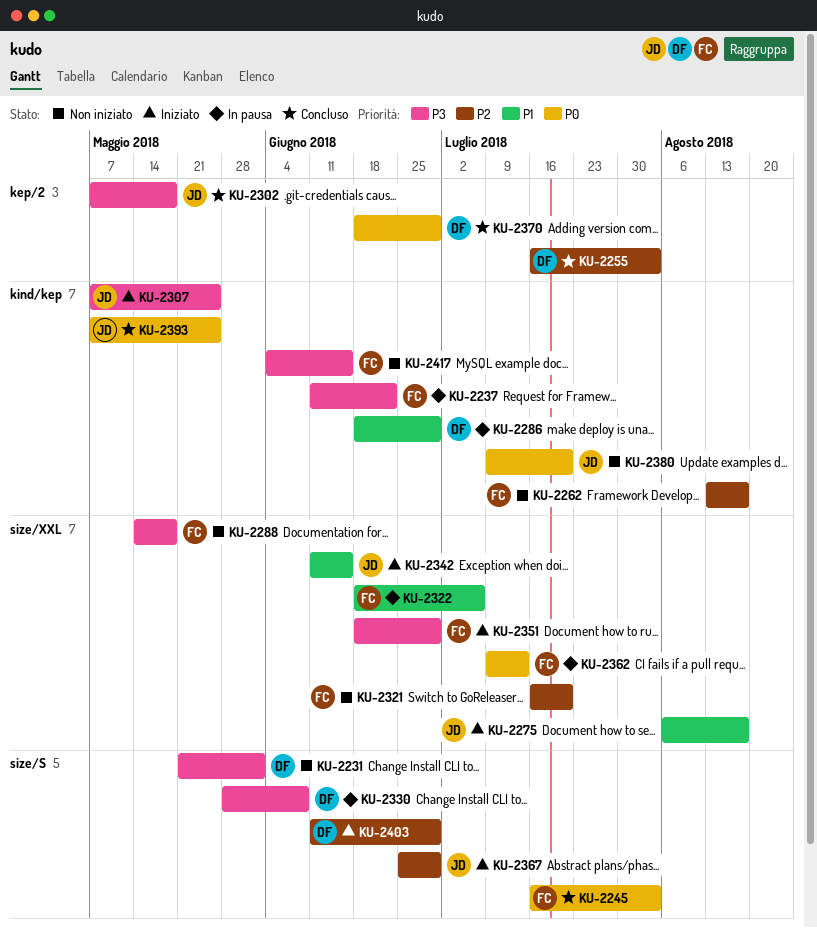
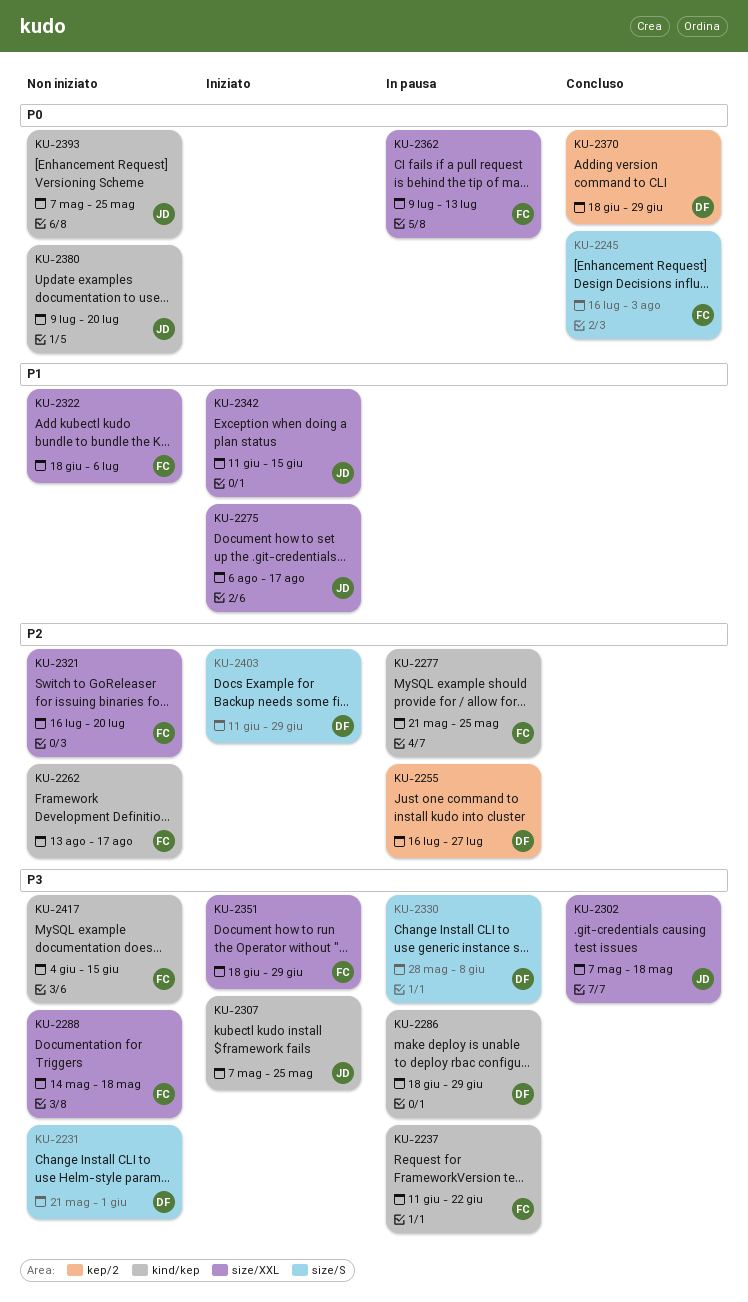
KU-2255, status: Concluso -> In pausa
KU-2255, due: Aug 3 -> Jul 27
KU-2277: none -> present
KU-2286, priority: P1 -> P3
KU-2302, label: kep/2 -> size/XXL
KU-2322, status: In pausa -> Non iniziato
KU-2367: present -> none
KU-2393, status: Concluso -> Non iniziato

